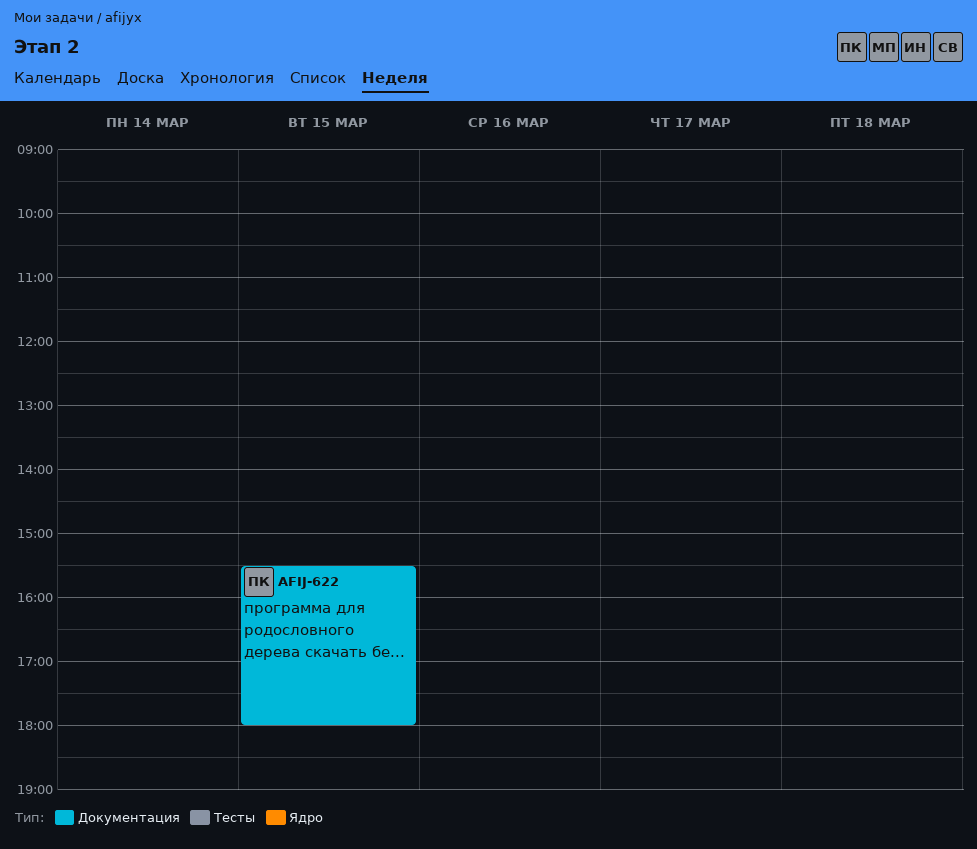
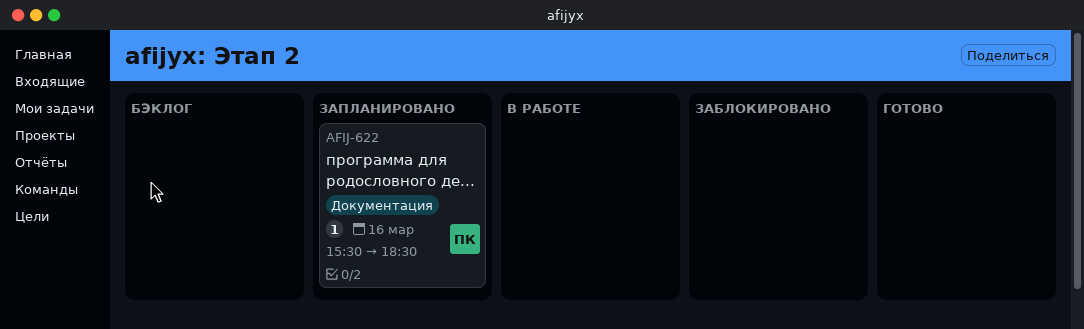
AFIJ-622, day: Mar 15 -> Mar 16
AFIJ-622, ends: 18:00 -> 18:30

